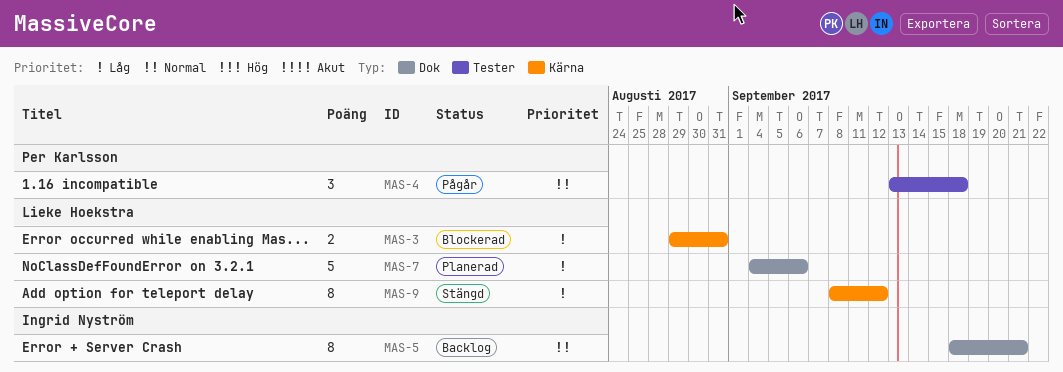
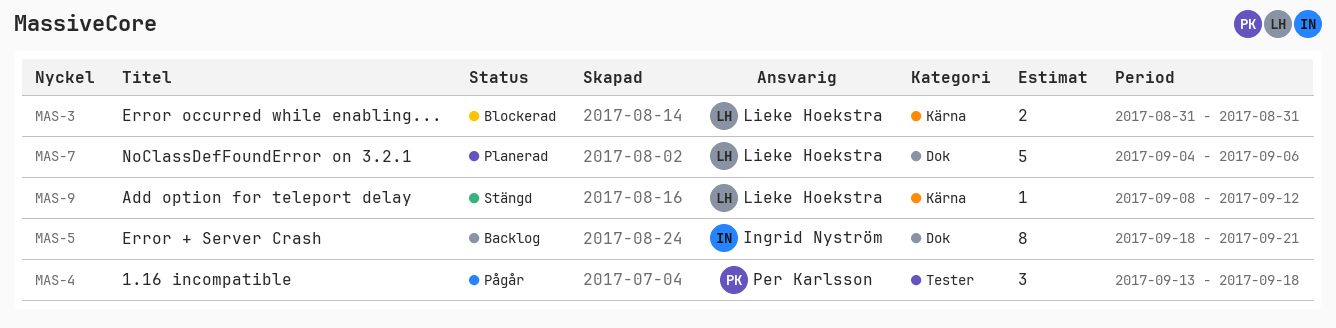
MAS-3, start: Aug 29 -> Aug 31
MAS-9, estimate: 8 -> 1

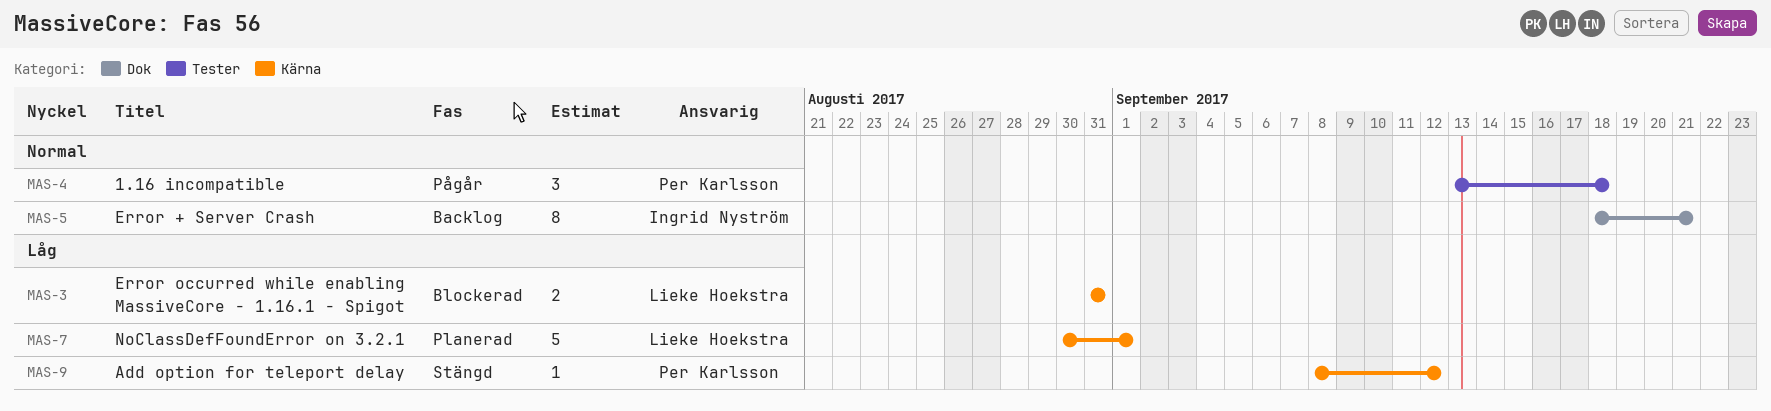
MAS-7, label: Dok -> Kärna
MAS-7, start: Sep 4 -> Aug 30
MAS-7, due: Sep 6 -> Sep 1
MAS-9, owner: Lieke Hoekstra -> Per Karlsson

